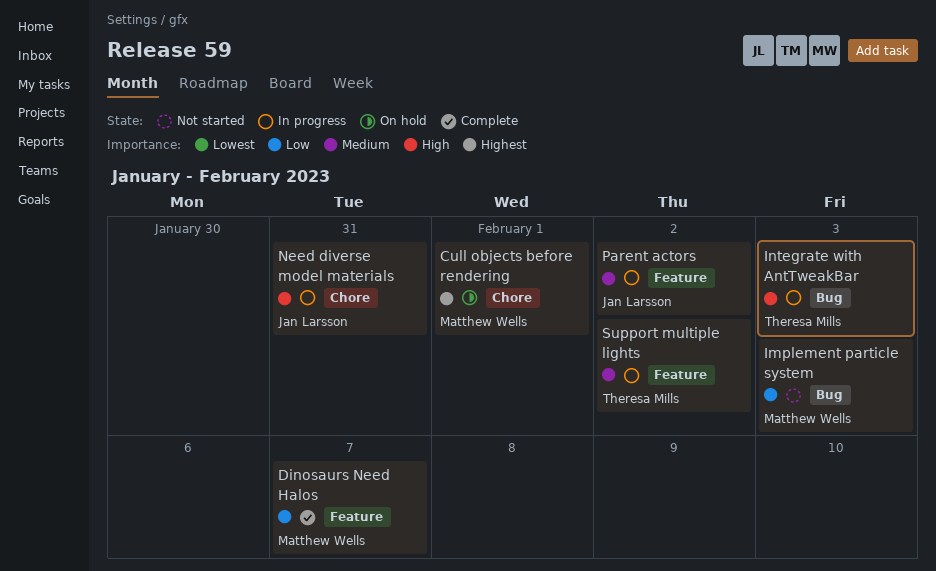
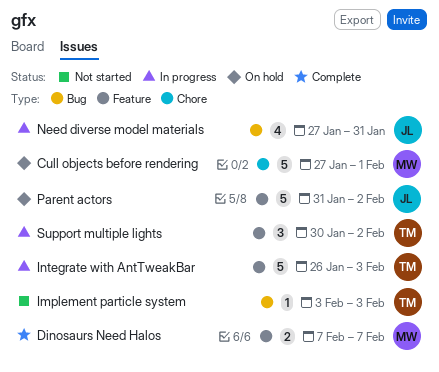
Implement particle system, owner: Matthew Wells -> Theresa Mills
Integrate with AntTweakBar, label: Bug -> Feature
Need diverse model materials, label: Chore -> Bug
Parent actors, status: In progress -> On hold

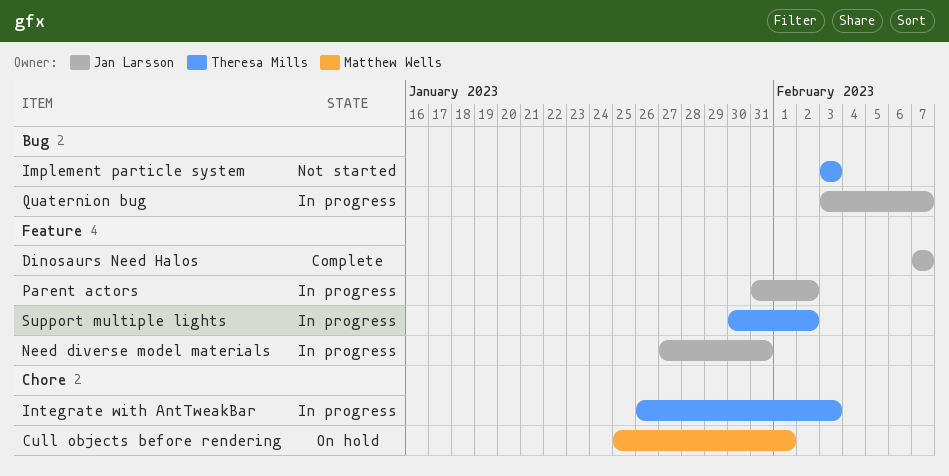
Cull objects before rendering, start: Jan 27 -> Jan 25
Dinosaurs Need Halos, owner: Matthew Wells -> Jan Larsson
Integrate with AntTweakBar, label: Feature -> Chore
Need diverse model materials, label: Bug -> Feature
Parent actors, status: On hold -> In progress
Quaternion bug: none -> present

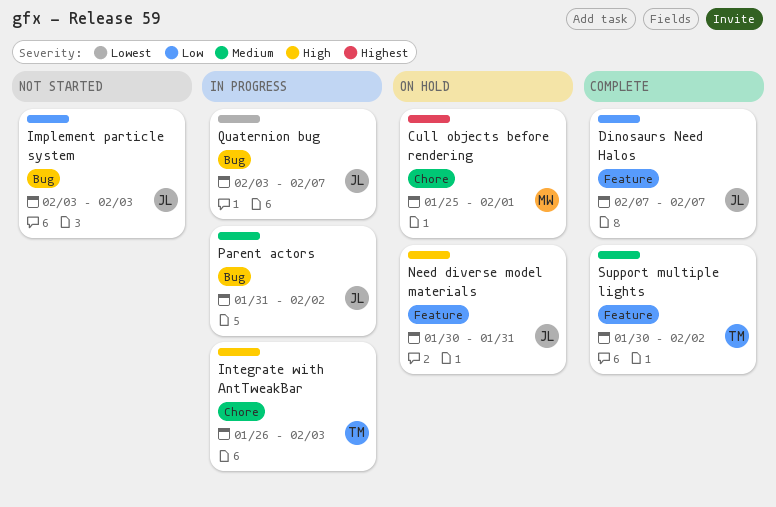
Implement particle system, owner: Theresa Mills -> Jan Larsson
Need diverse model materials, status: In progress -> On hold
Need diverse model materials, start: Jan 27 -> Jan 30
Parent actors, label: Feature -> Bug
Support multiple lights, status: In progress -> Complete

